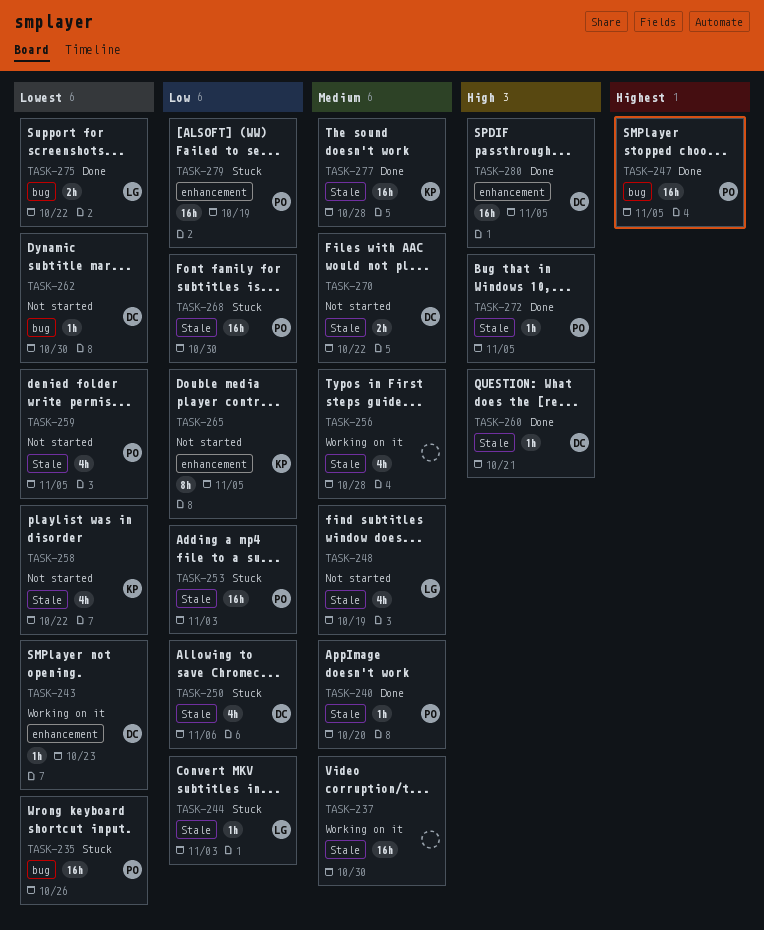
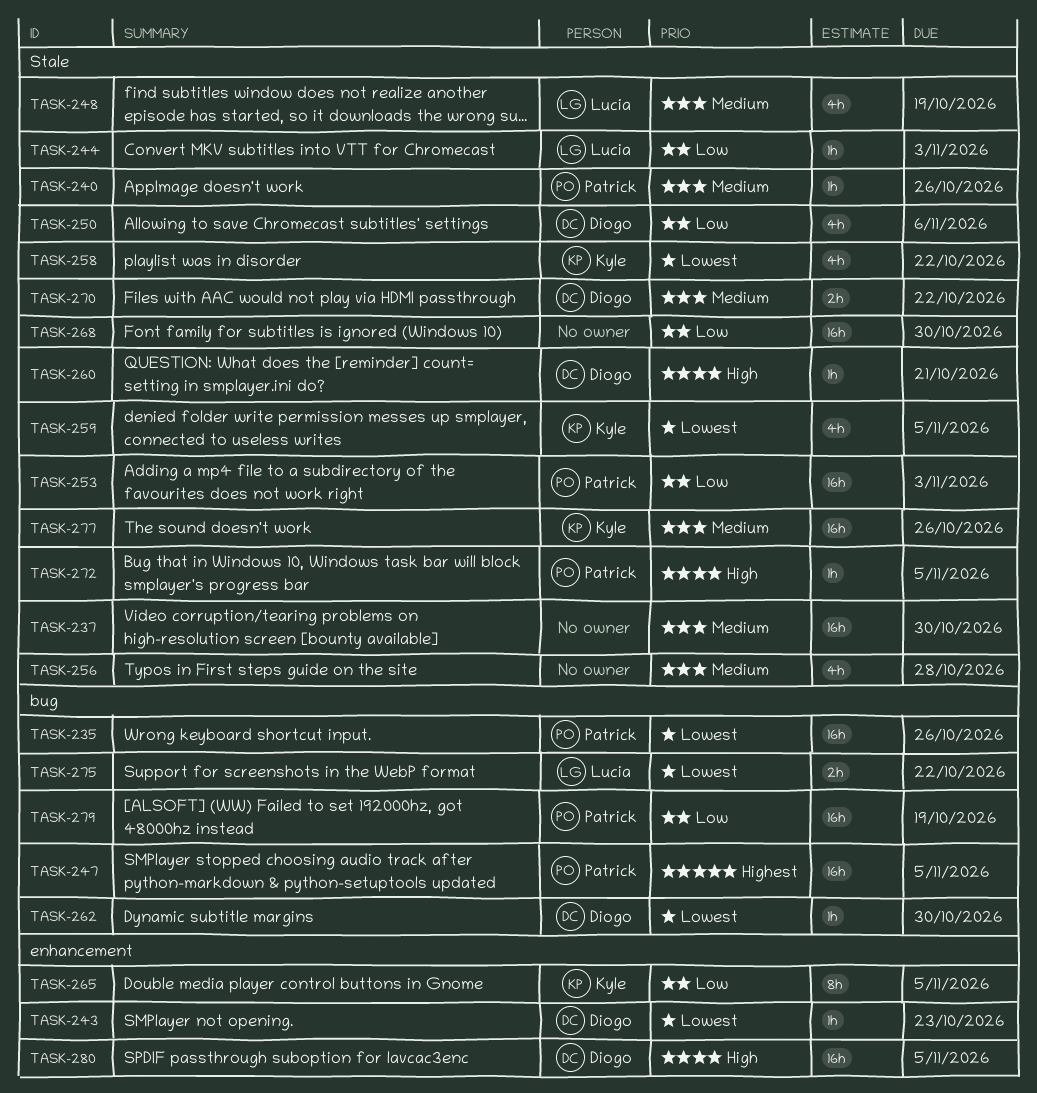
TASK-240, due: Oct 20 -> Oct 26
TASK-259, owner: Patrick -> Kyle
TASK-268, owner: Patrick -> none
TASK-277, due: Oct 28 -> Oct 26
TASK-279, label: enhancement -> bug

